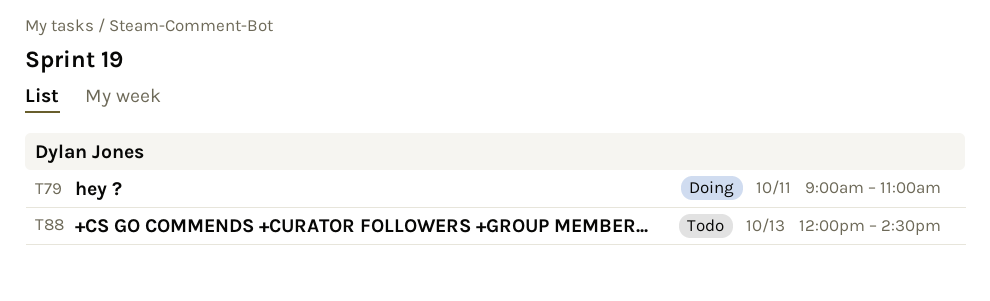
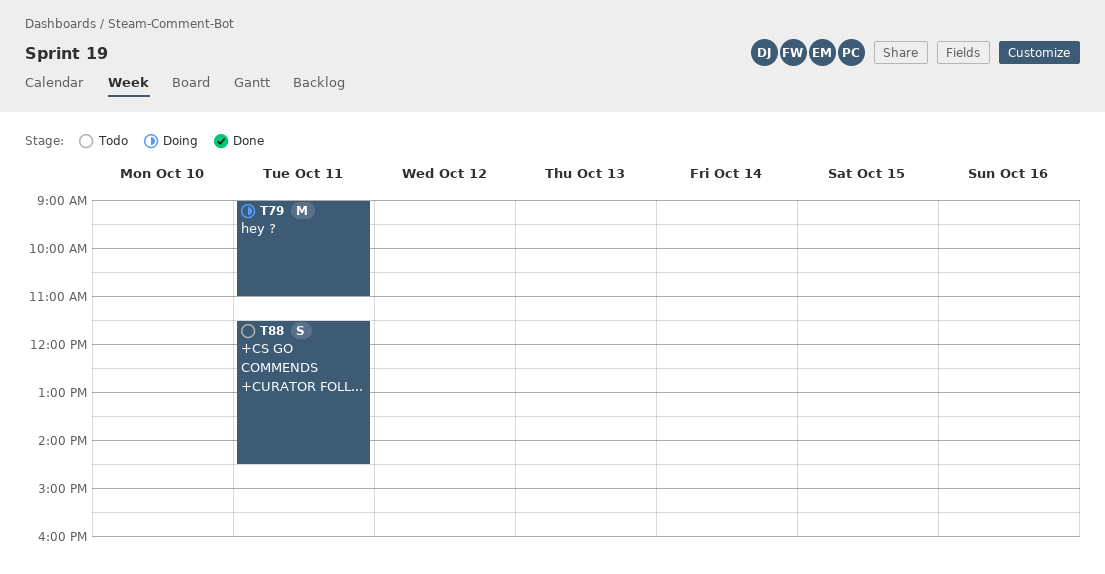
T88, day: Oct 13 -> Oct 11
T88, begins: 12:00 -> 11:30

